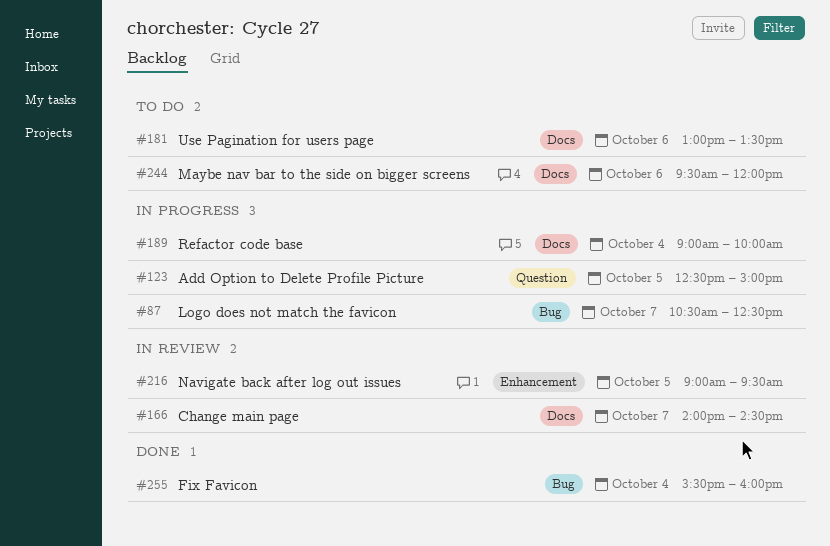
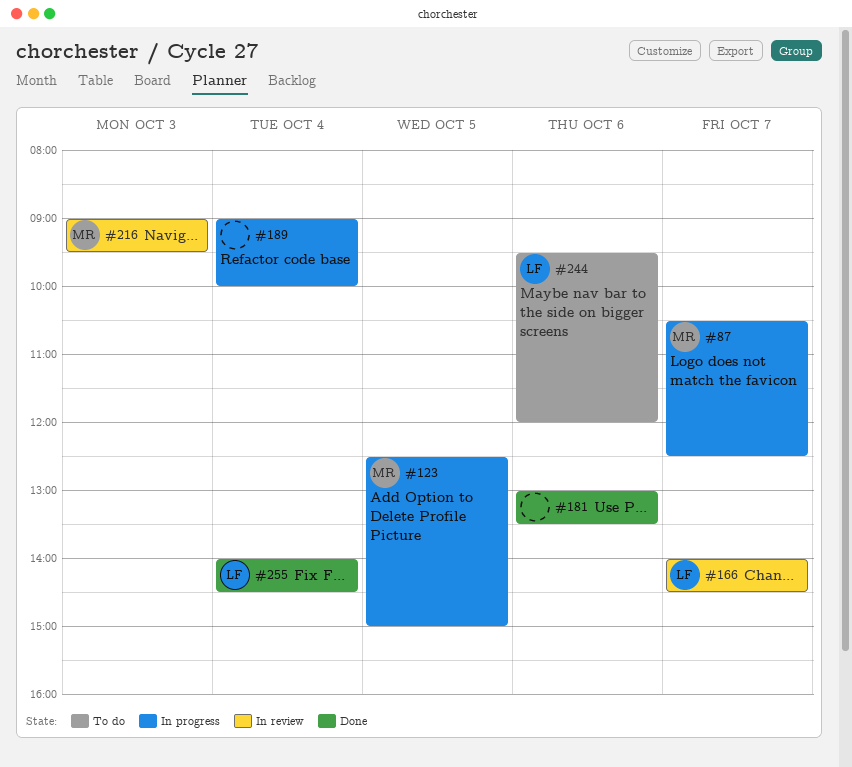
#181, status: To do -> Done
#216, day: Oct 5 -> Oct 3
#255, begins: 15:30 -> 14:00
#255, ends: 16:00 -> 14:30

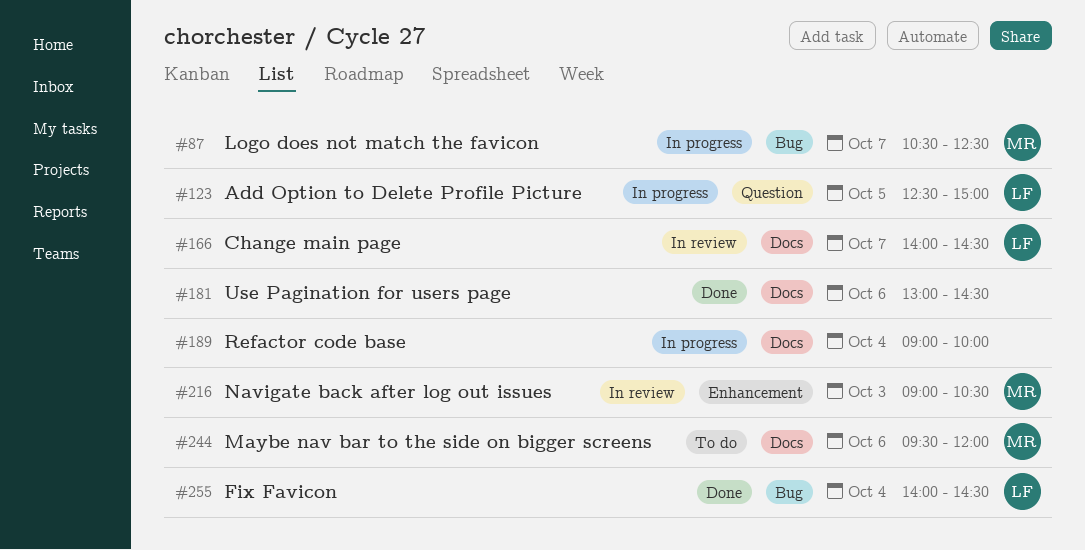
#123, owner: MR -> LF
#181, ends: 13:30 -> 14:30
#216, ends: 09:30 -> 10:30
#244, owner: LF -> MR

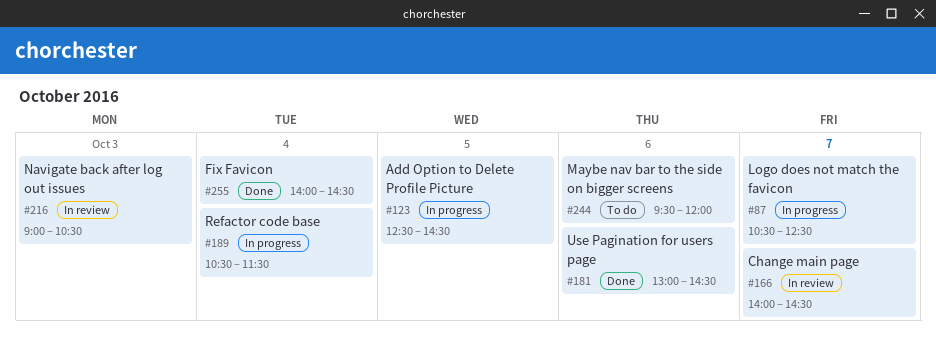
#123, ends: 15:00 -> 14:30
#189, begins: 09:00 -> 10:30
#189, ends: 10:00 -> 11:30

